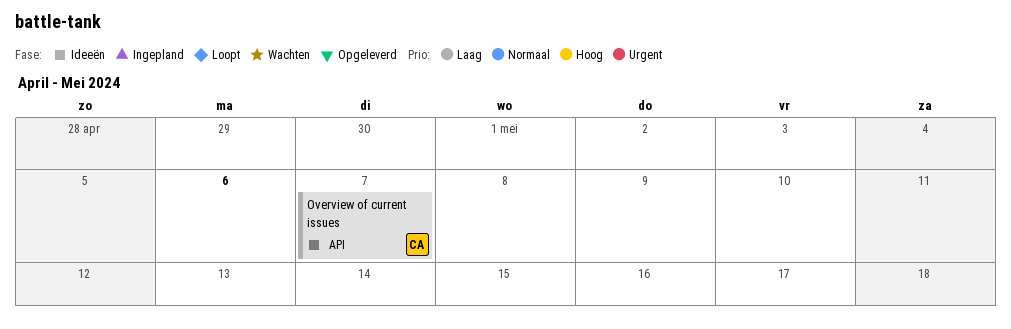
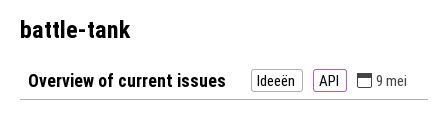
Overview of current issues, due: May 7 -> May 9

